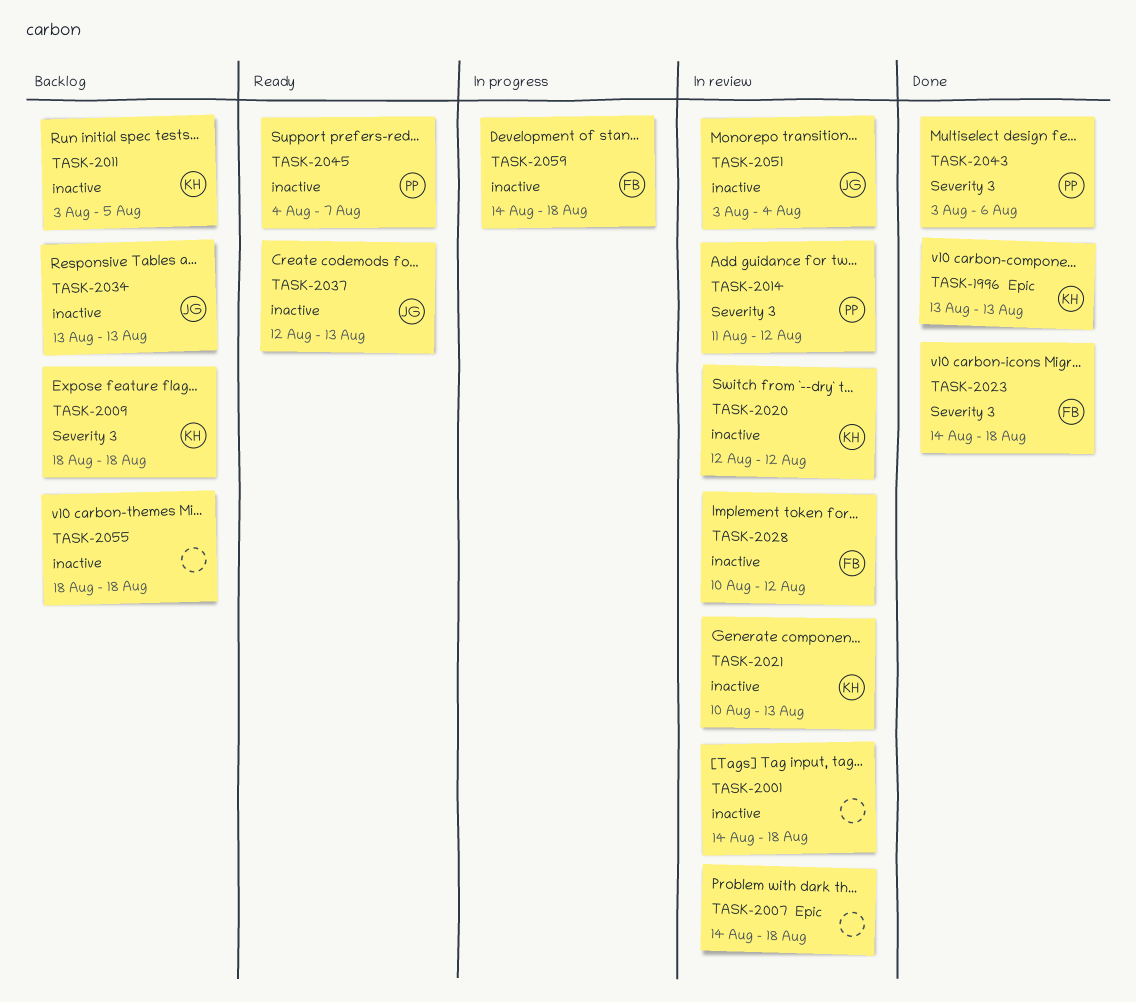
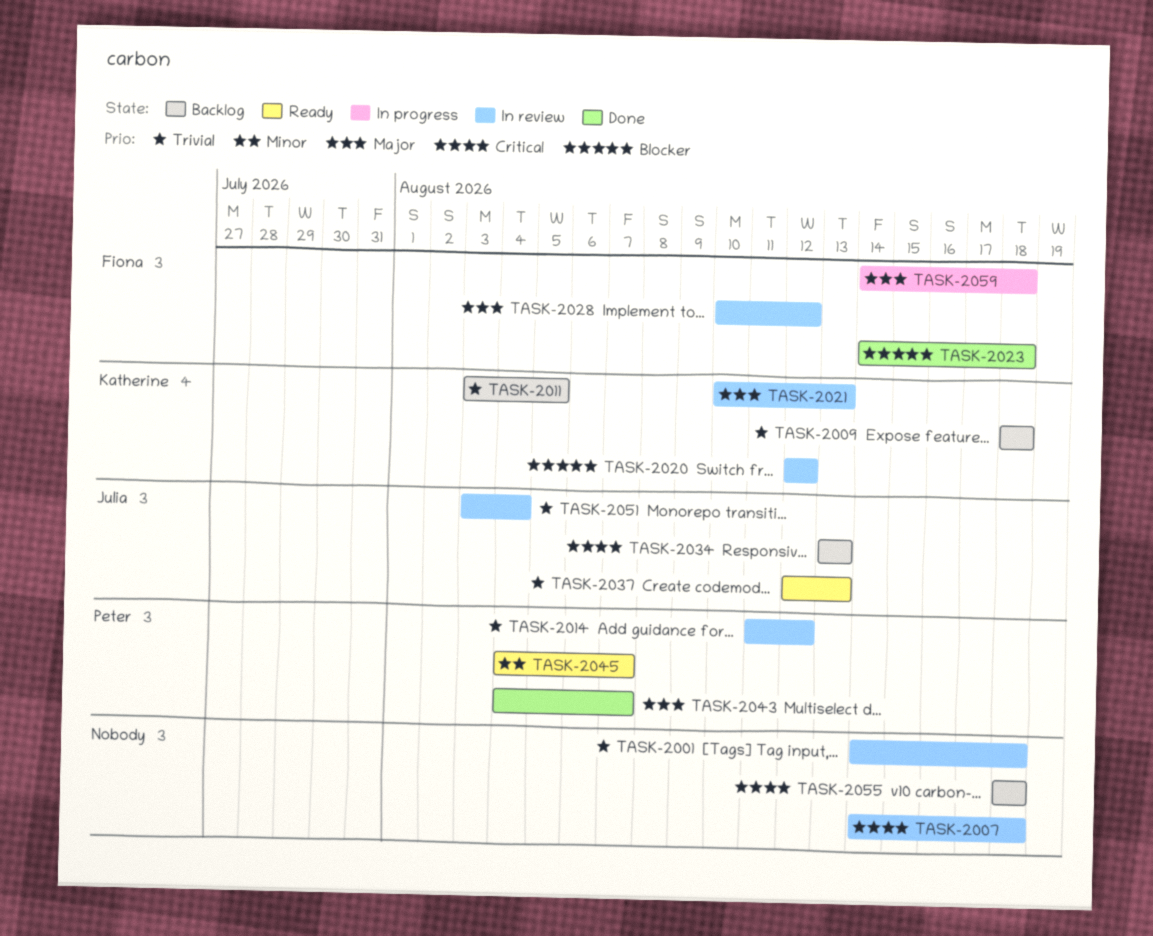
TASK-1996: present -> none
TASK-2043, start: Aug 3 -> Aug 4
TASK-2043, due: Aug 6 -> Aug 7

